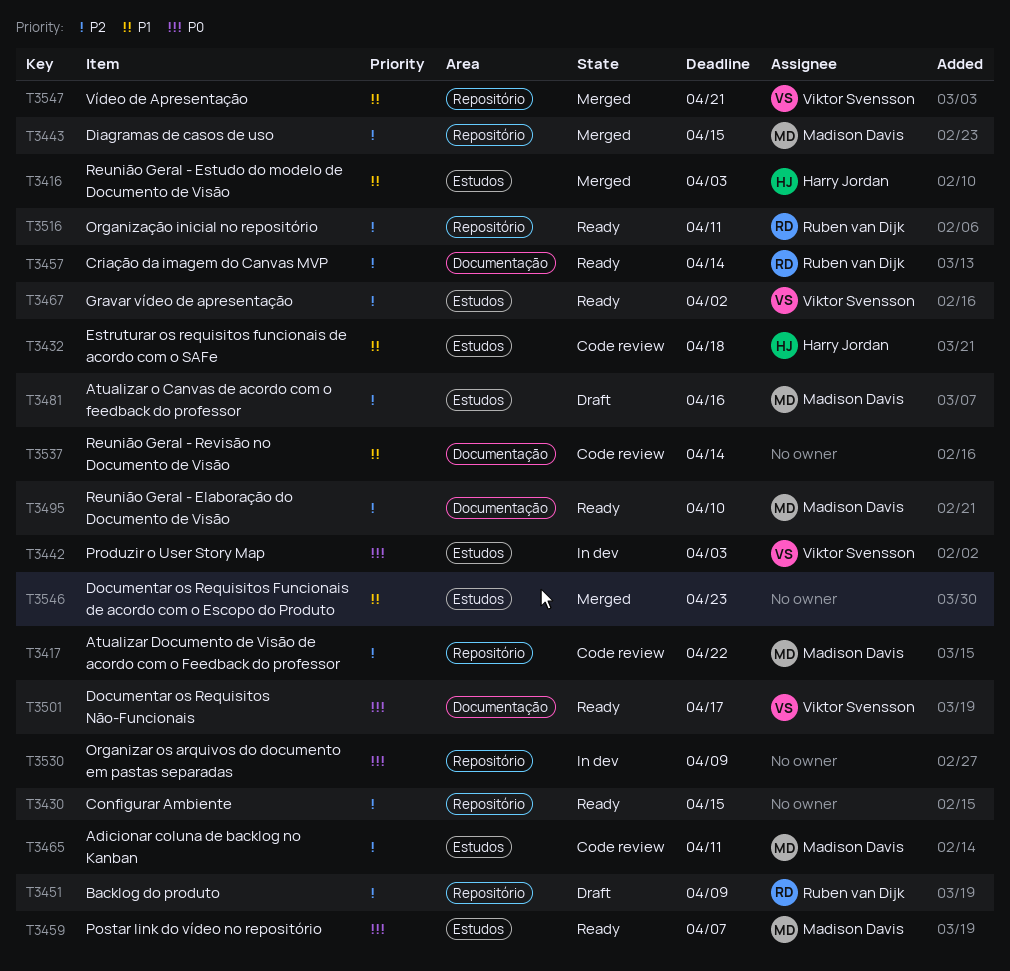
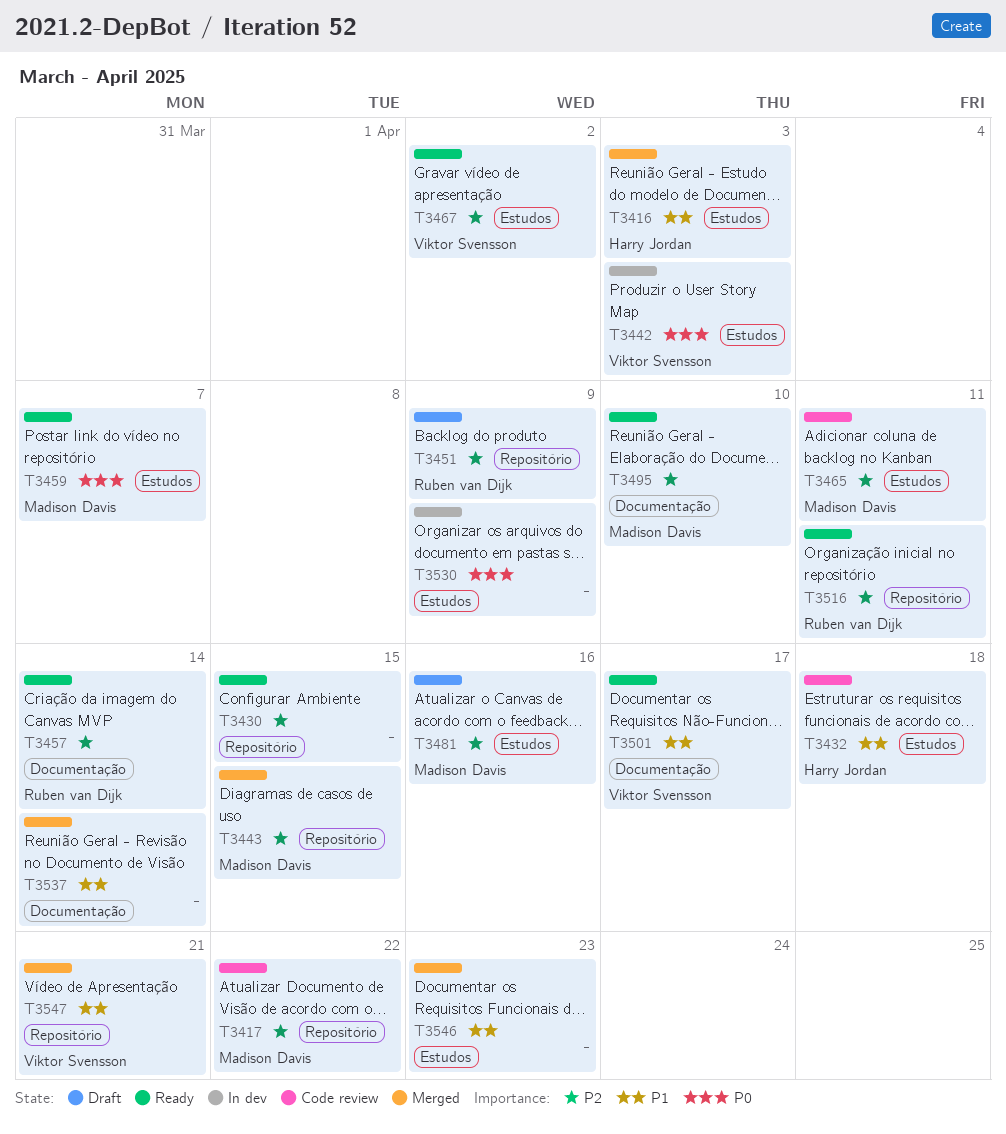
T3501, priority: P0 -> P1
T3530, label: Repositório -> Estudos
T3537, status: Code review -> Merged

